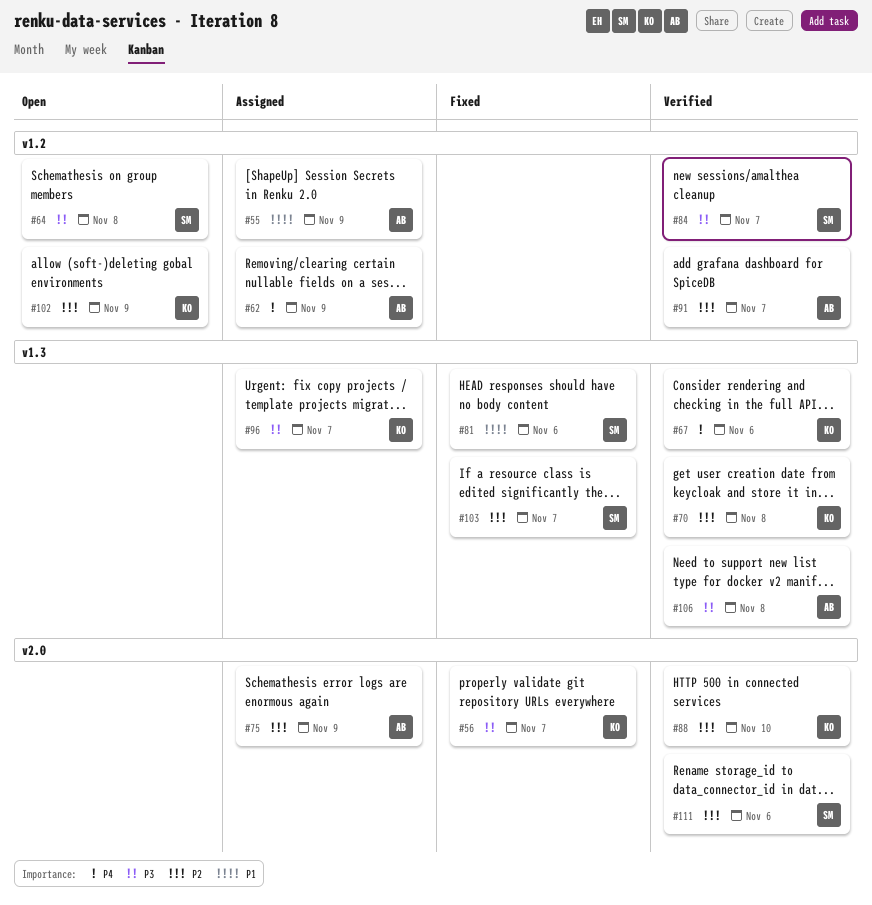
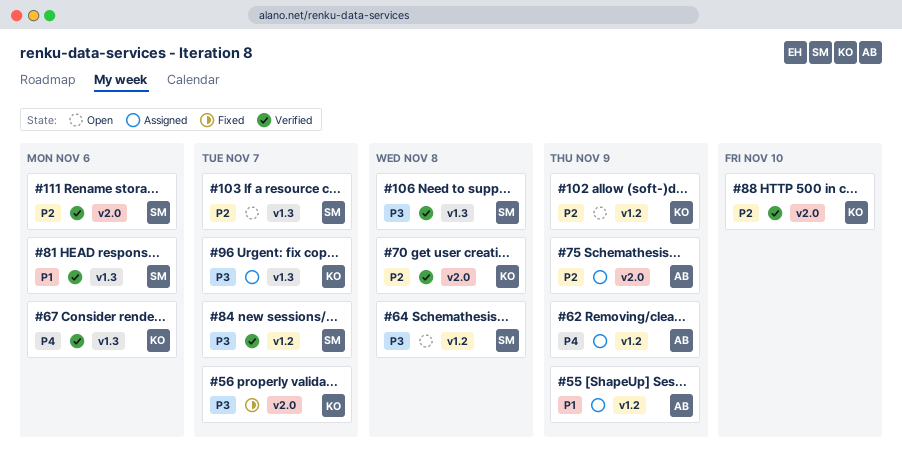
#70, label: v1.3 -> v2.0
#81, status: Fixed -> Verified
#91: present -> none
#103, status: Fixed -> Open
#106, owner: AB -> SM

